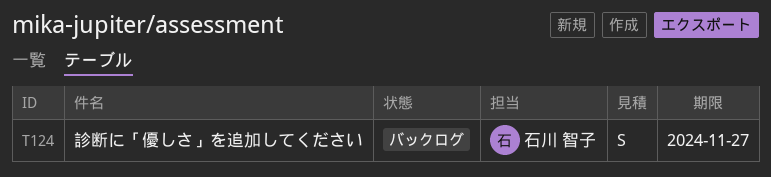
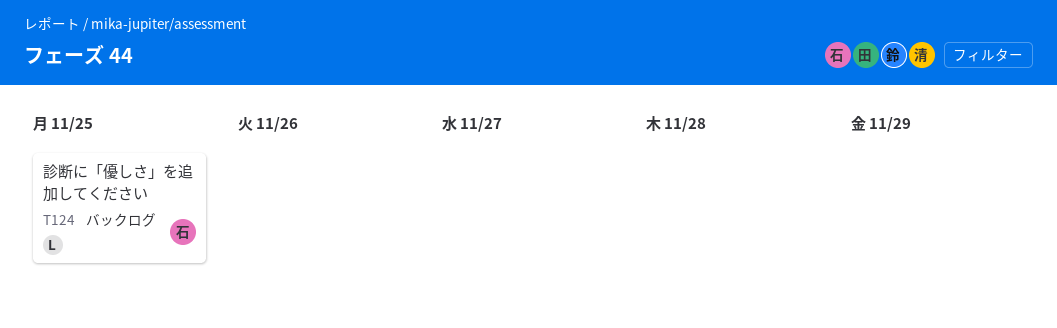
T124, estimate: S -> L
T124, due: Nov 27 -> Nov 25

